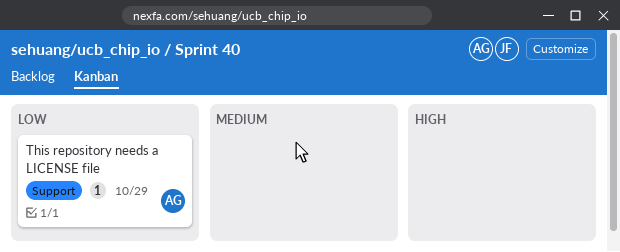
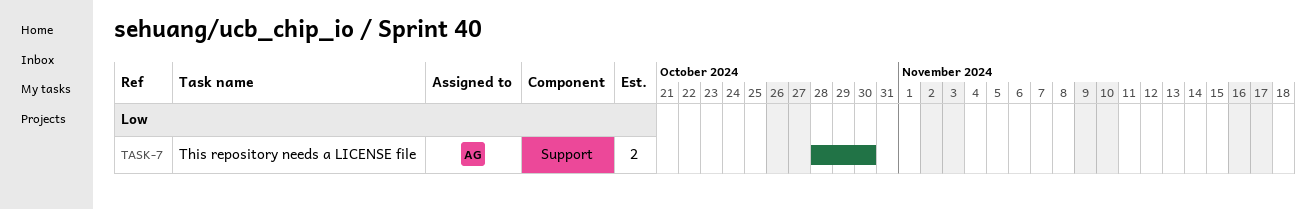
This repository needs a LICENSE file, estimate: 1 -> 2
This repository needs a LICENSE file, due: Oct 29 -> Oct 30

